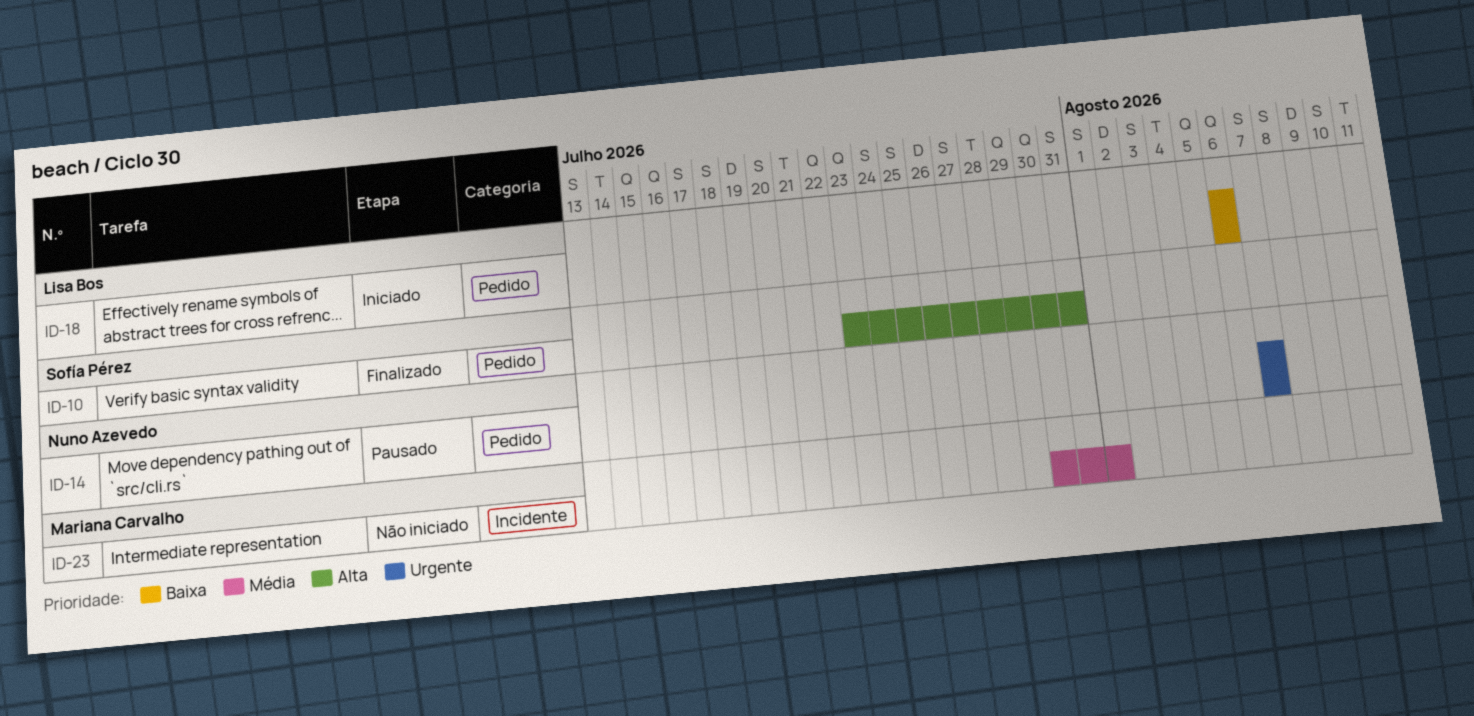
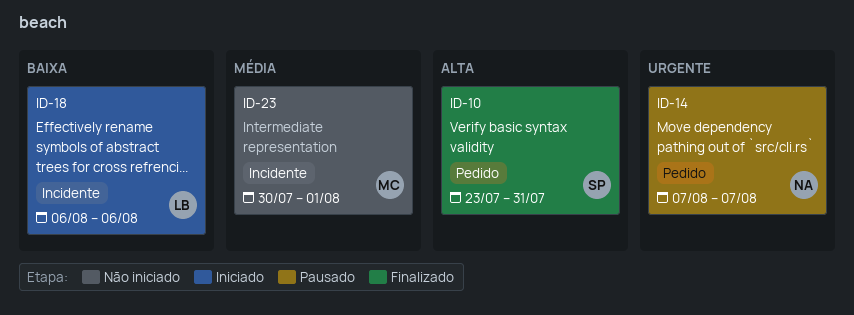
ID-18, label: Pedido -> Incidente

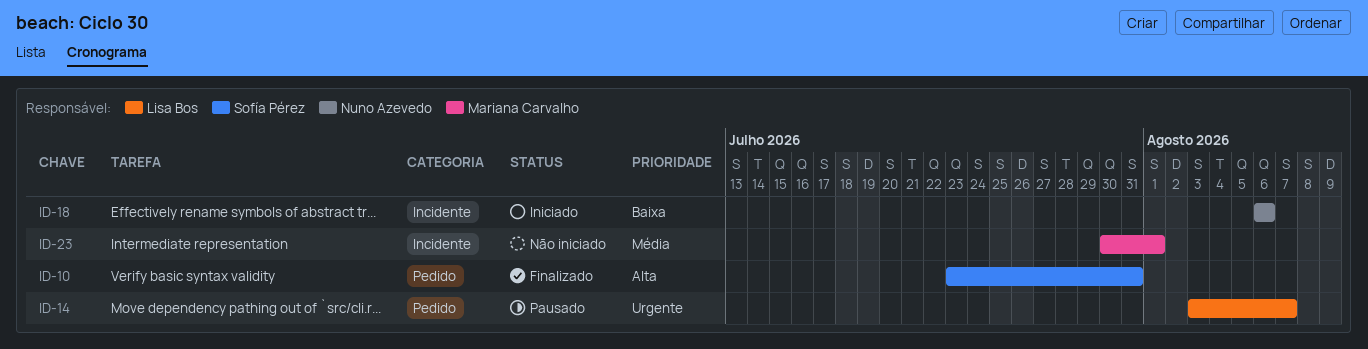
ID-14, owner: Nuno Azevedo -> Lisa Bos
ID-14, start: Aug 7 -> Aug 3
ID-18, owner: Lisa Bos -> Nuno Azevedo

